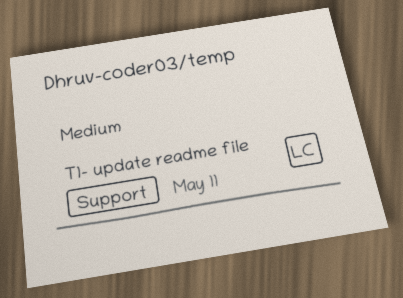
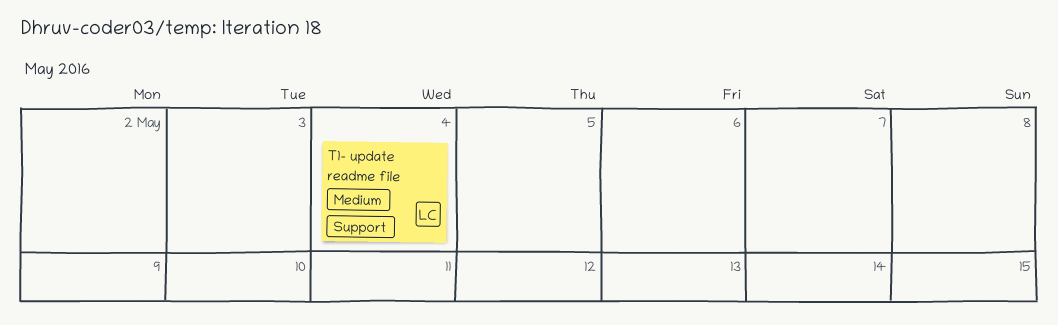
T1- update readme file, due: May 11 -> May 4

